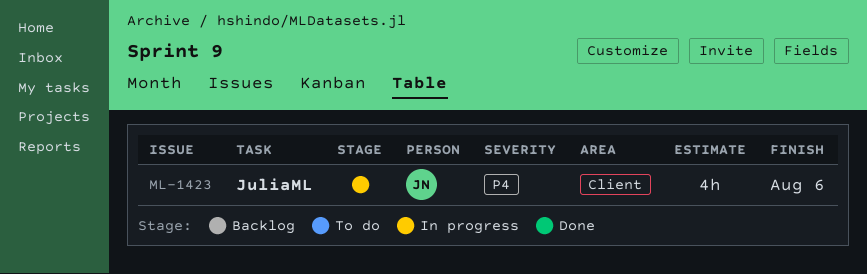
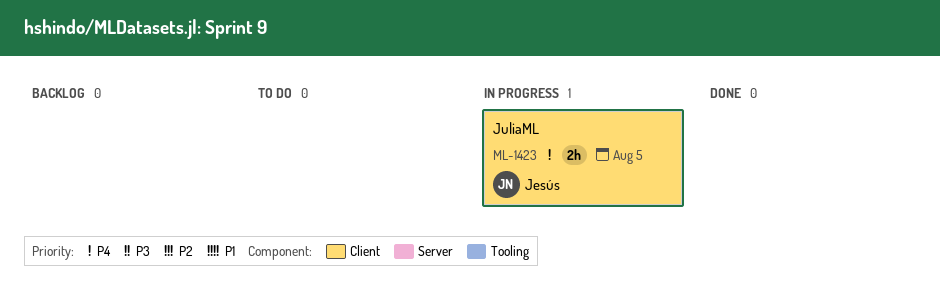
ML-1423, estimate: 4h -> 2h
ML-1423, due: Aug 6 -> Aug 5

